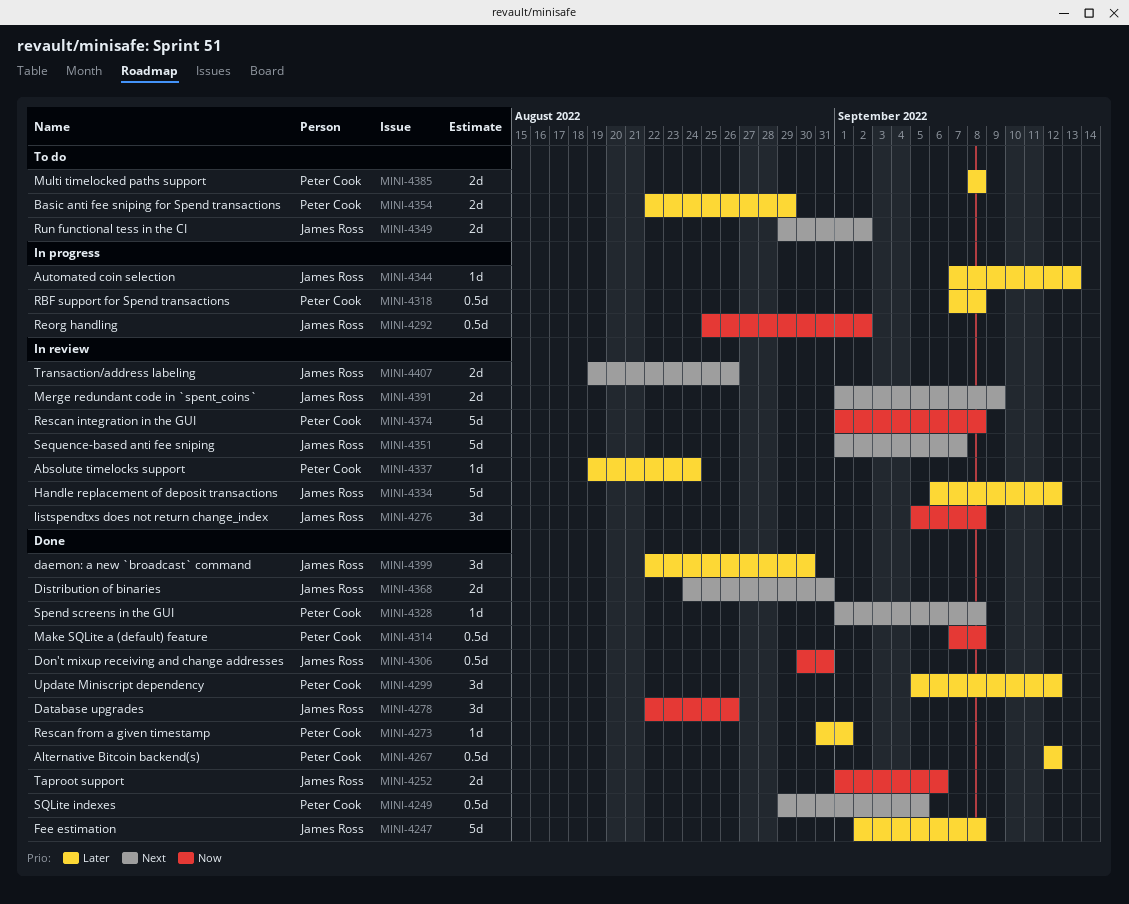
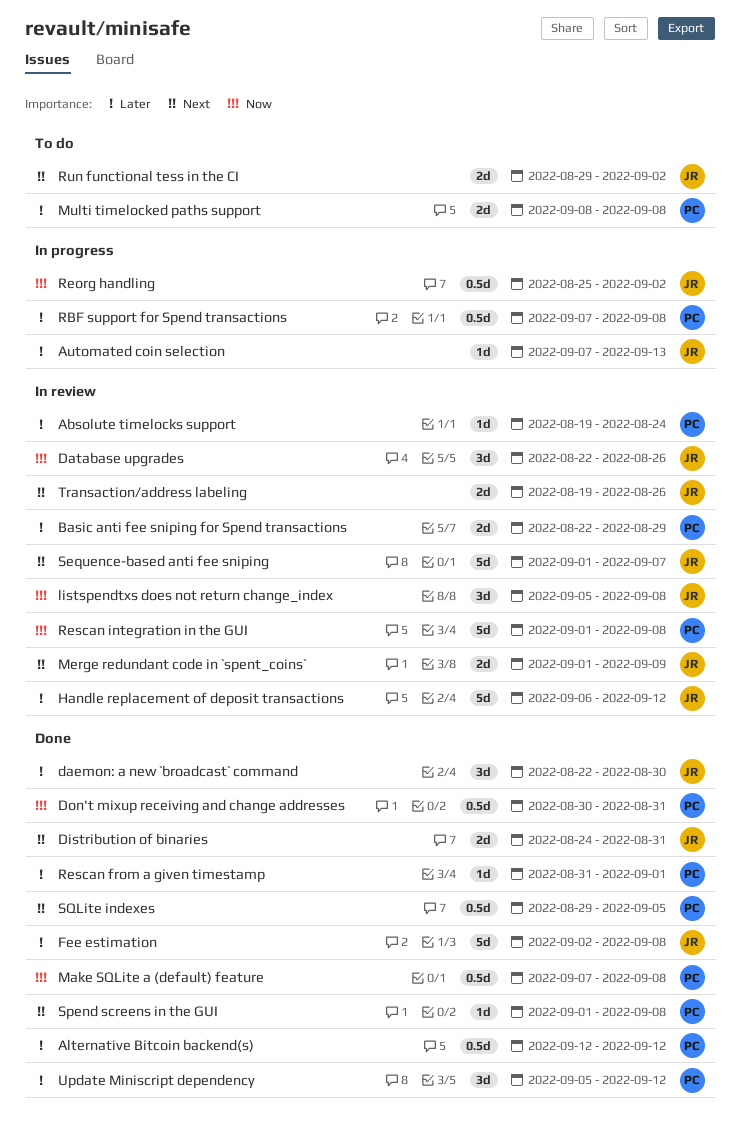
Basic anti fee sniping for Spend transactions, status: To do -> In review
Database upgrades, status: Done -> In review
Don't mixup receiving and change addresses, owner: James Ross -> Peter Cook
Taproot support: present -> none

